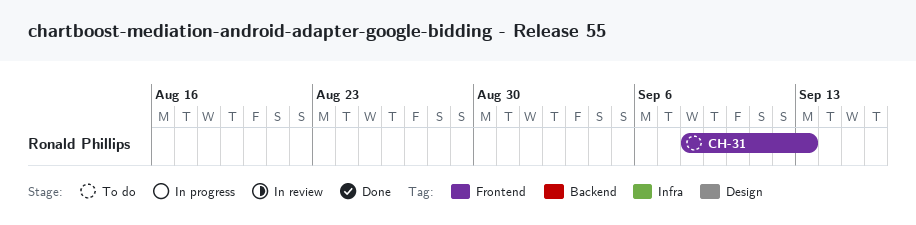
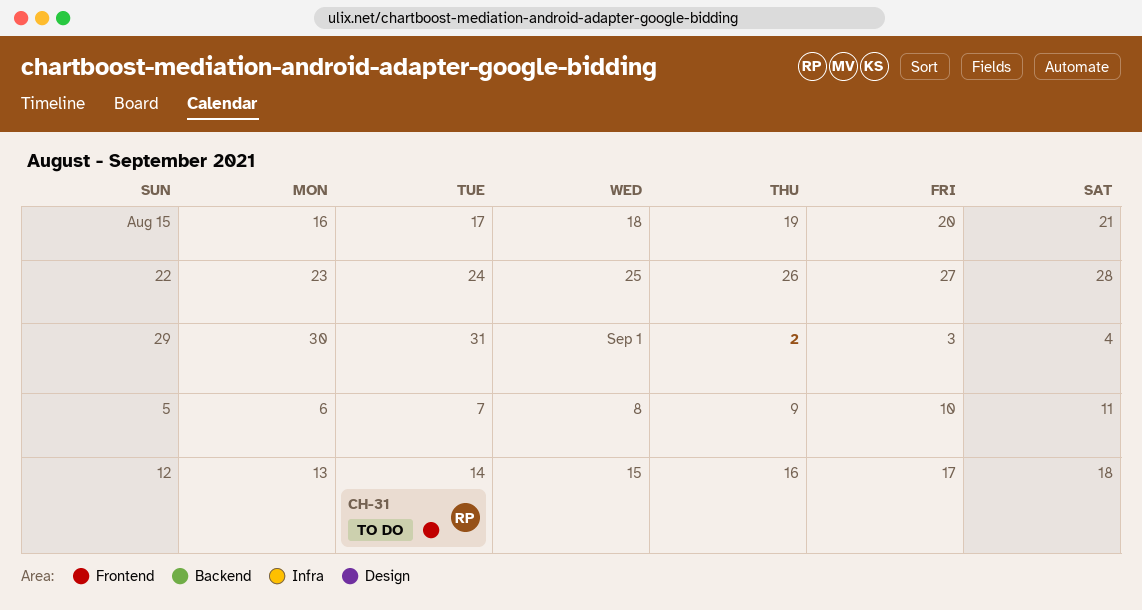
CH-31, due: Sep 13 -> Sep 14

